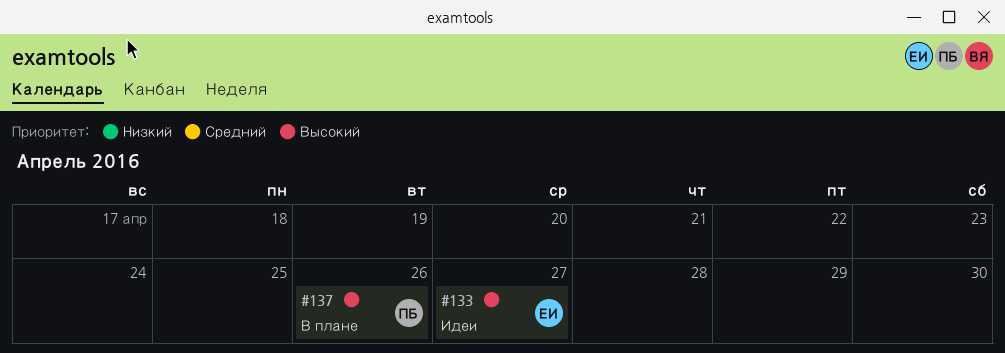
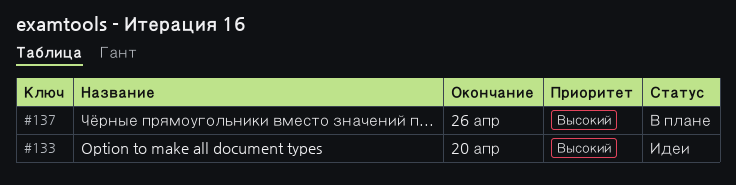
#133, due: Apr 27 -> Apr 20

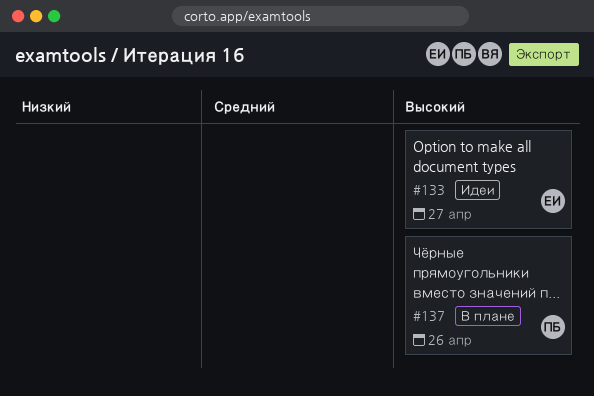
#133, due: Apr 20 -> Apr 27

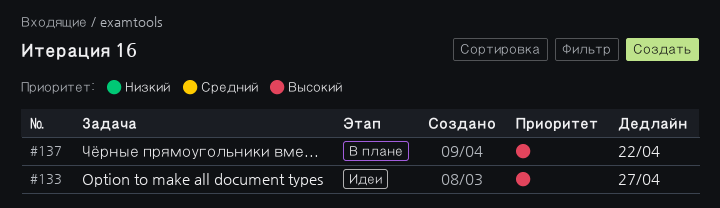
#137, due: Apr 26 -> Apr 22

